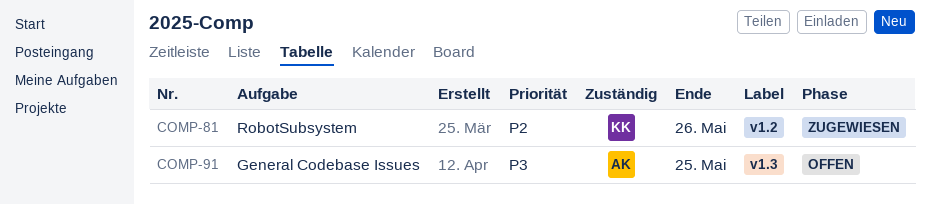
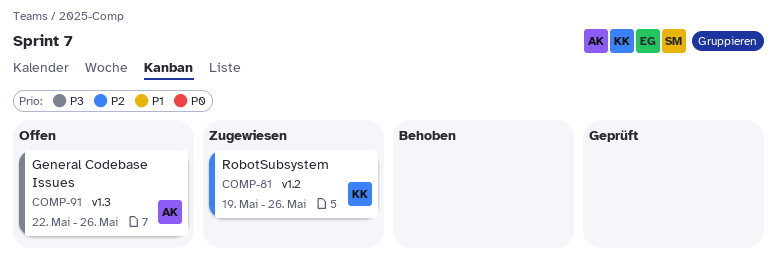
COMP-91, due: May 25 -> May 26

